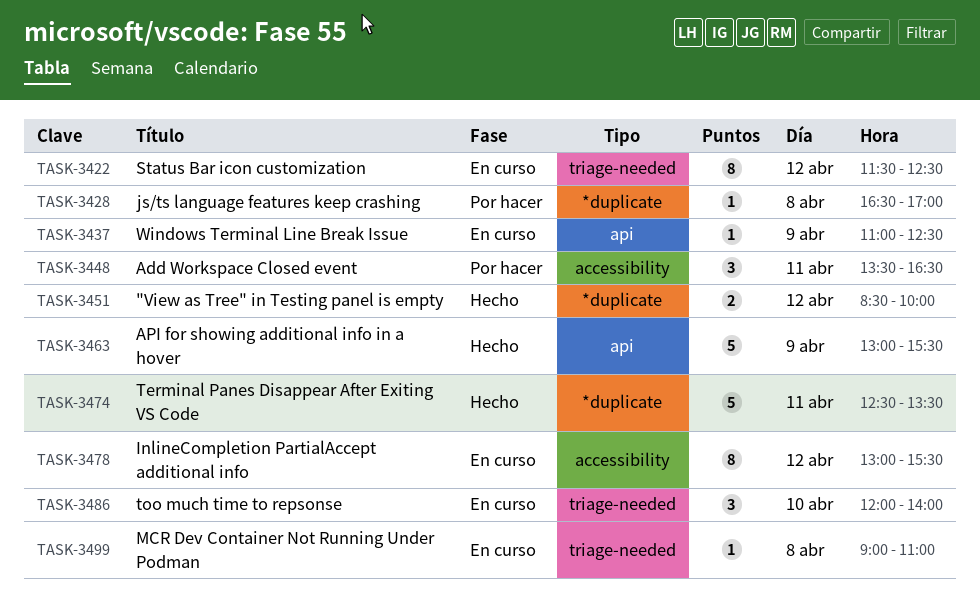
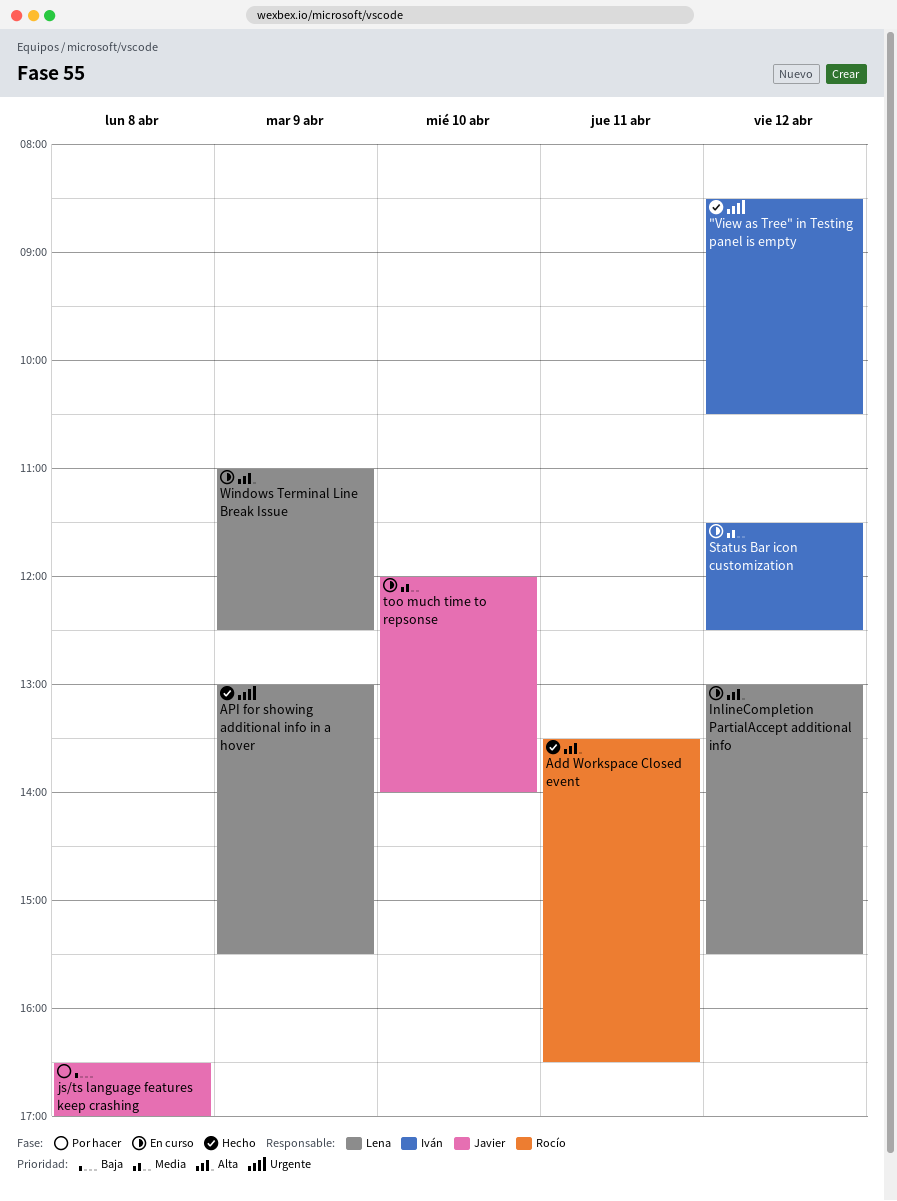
"View as Tree" in Testing panel is empty, ends: 10:00 -> 10:30
Add Workspace Closed event, status: Por hacer -> Hecho
MCR Dev Container Not Running Under Podman: present -> none
Terminal Panes Disappear After Exiting VS Code: present -> none

